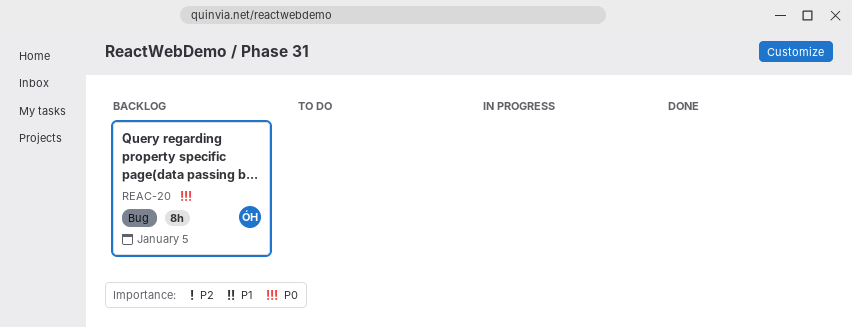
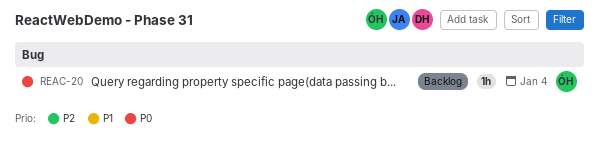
REAC-20, estimate: 8h -> 1h
REAC-20, due: Jan 5 -> Jan 4

